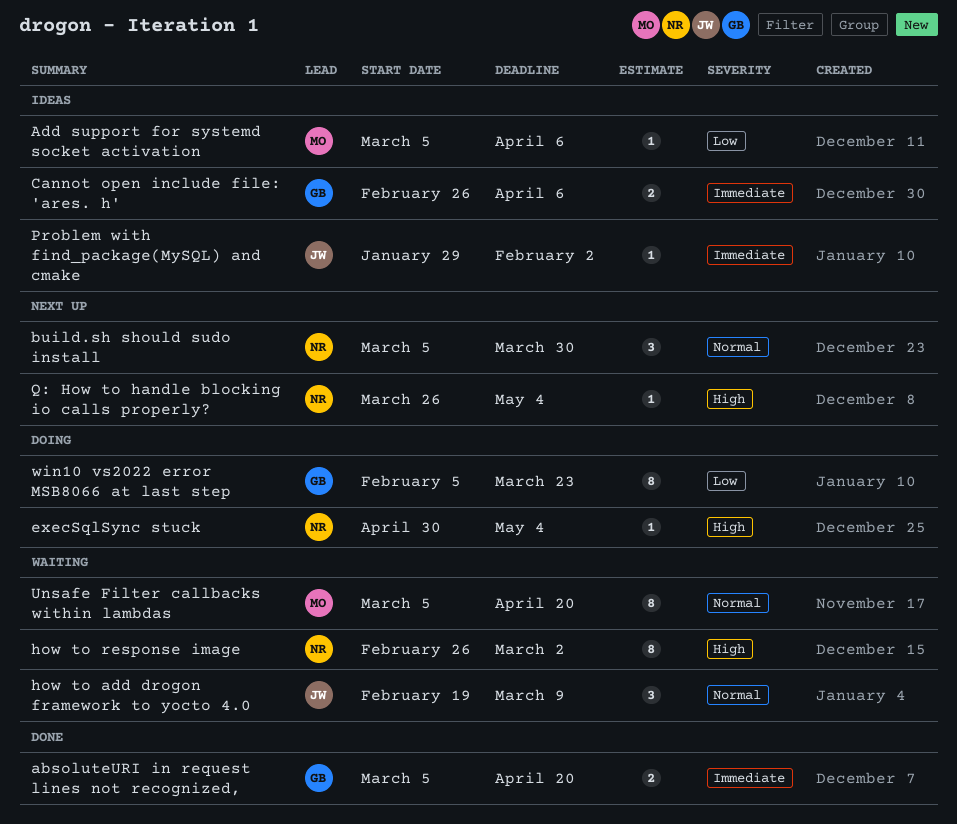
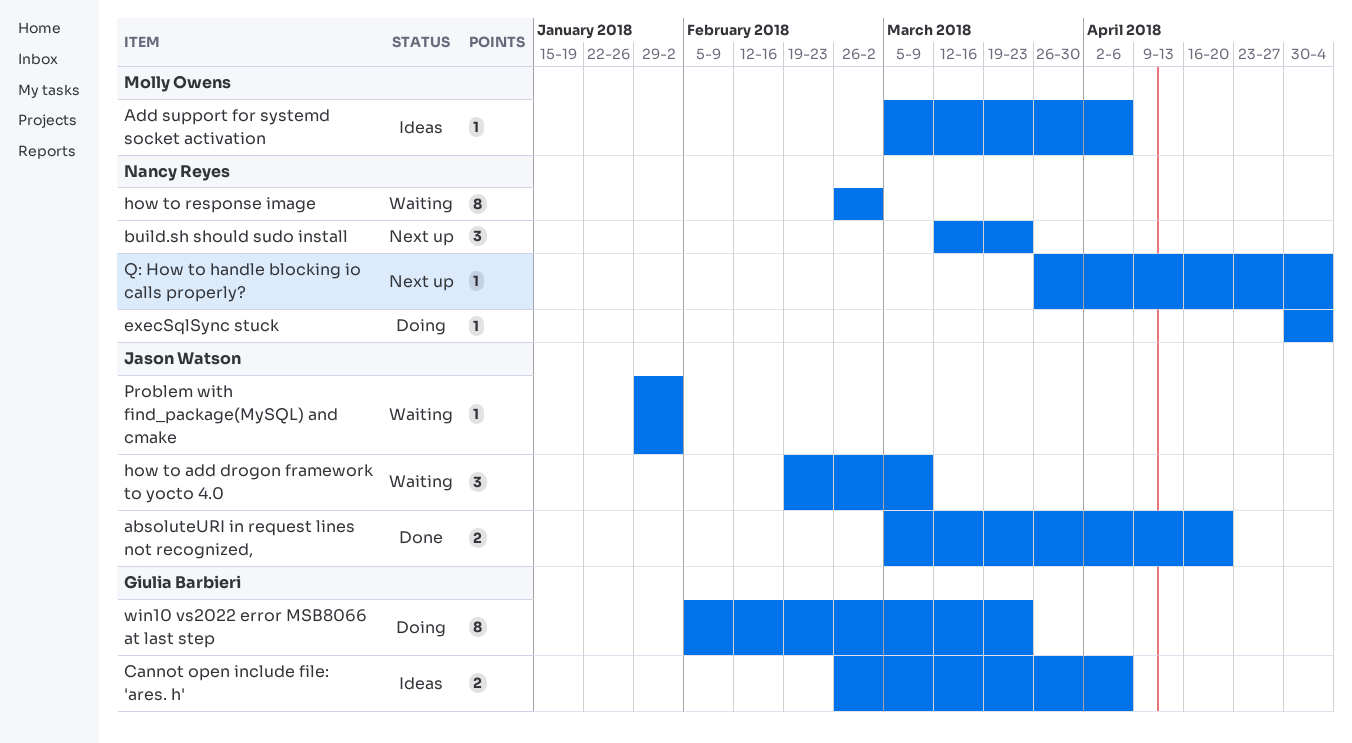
absoluteURI in request lines not recognized,, owner: Giulia Barbieri -> Jason Watson
build.sh should sudo install, start: Mar 5 -> Mar 12
build.sh should sudo install, due: Mar 30 -> Mar 23
Problem with find_package(MySQL) and cmake, status: Ideas -> Waiting
Unsafe Filter callbacks within lambdas: present -> none

